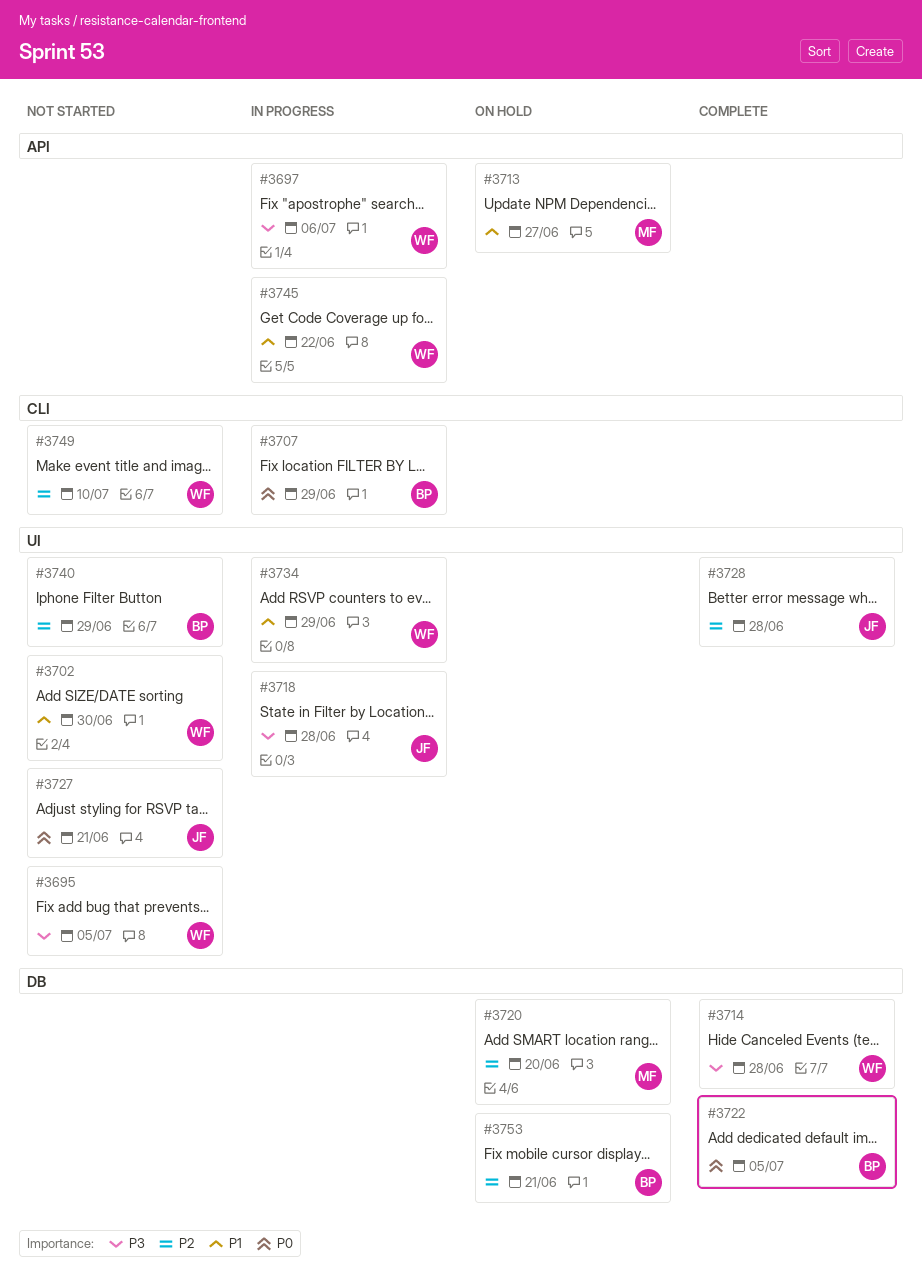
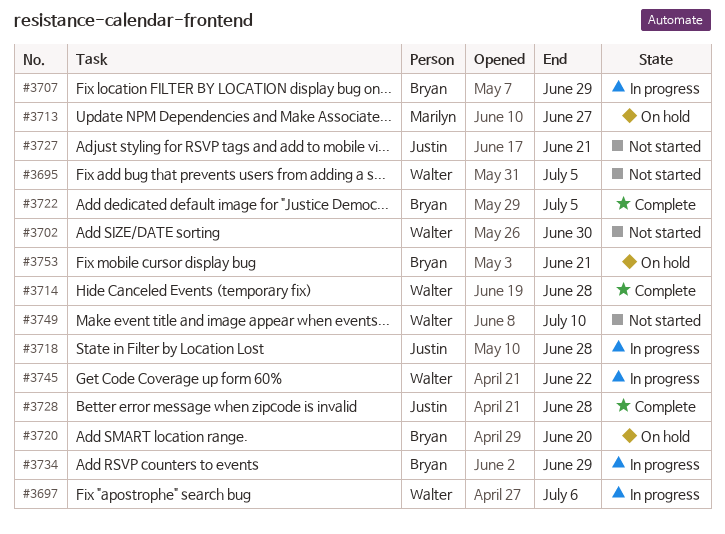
#3720, owner: Marilyn -> Bryan
#3734, owner: Walter -> Bryan
#3740: present -> none

